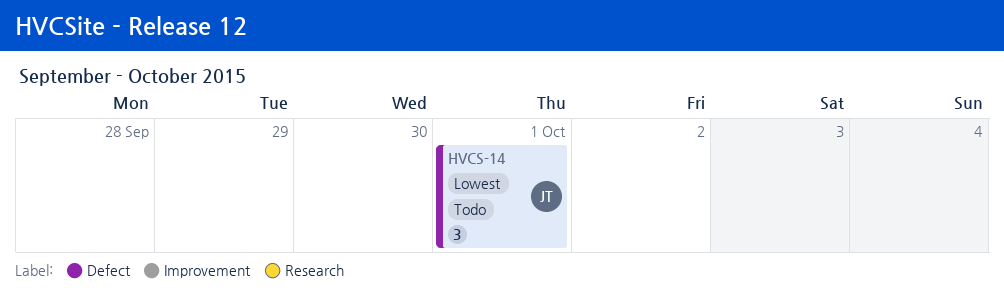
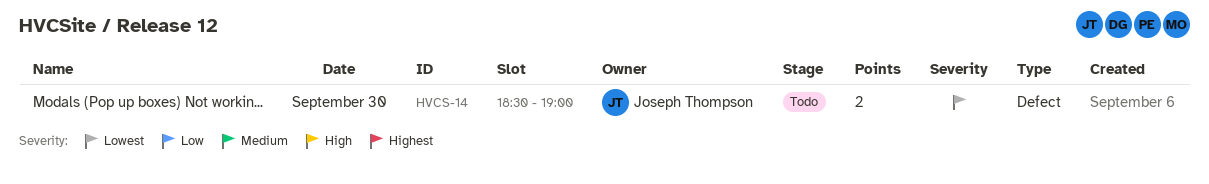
HVCS-14, estimate: 3 -> 2
HVCS-14, day: Oct 1 -> Sep 30

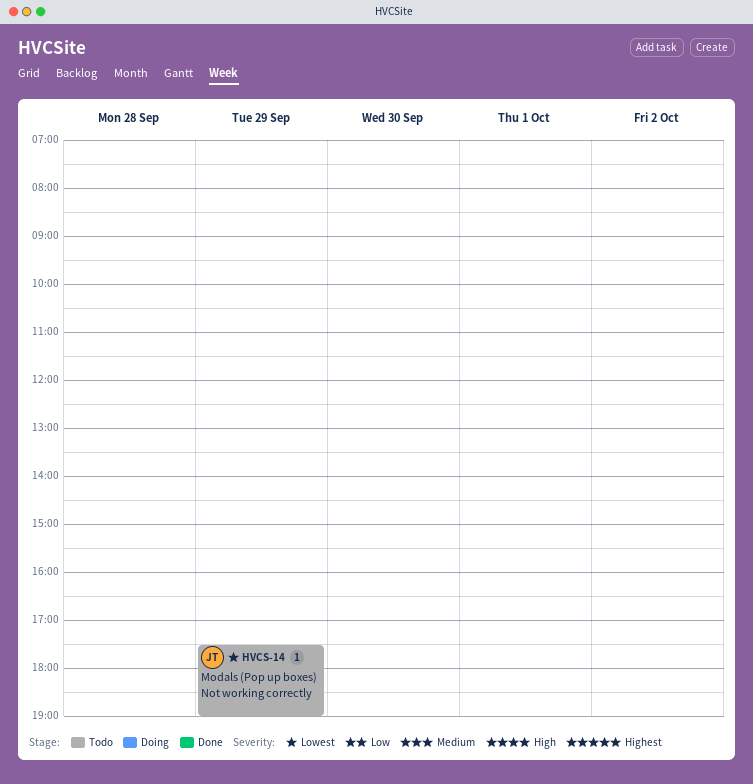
HVCS-14, estimate: 2 -> 1
HVCS-14, day: Sep 30 -> Sep 29
HVCS-14, begins: 18:30 -> 17:30

